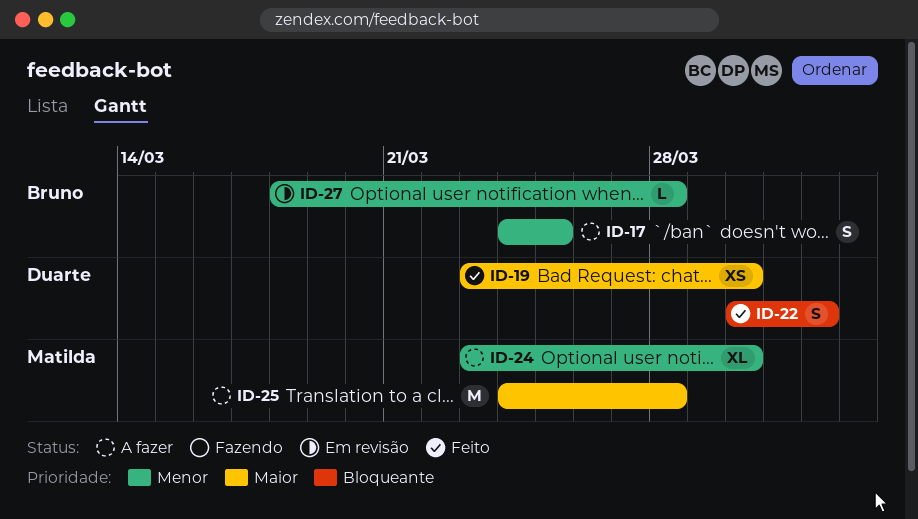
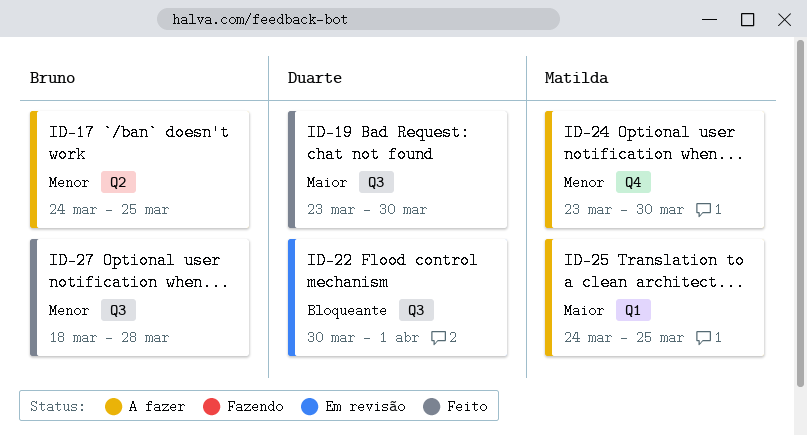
ID-22, status: Feito -> Em revisão
ID-25, due: Mar 28 -> Mar 25
ID-27, status: Em revisão -> Feito

